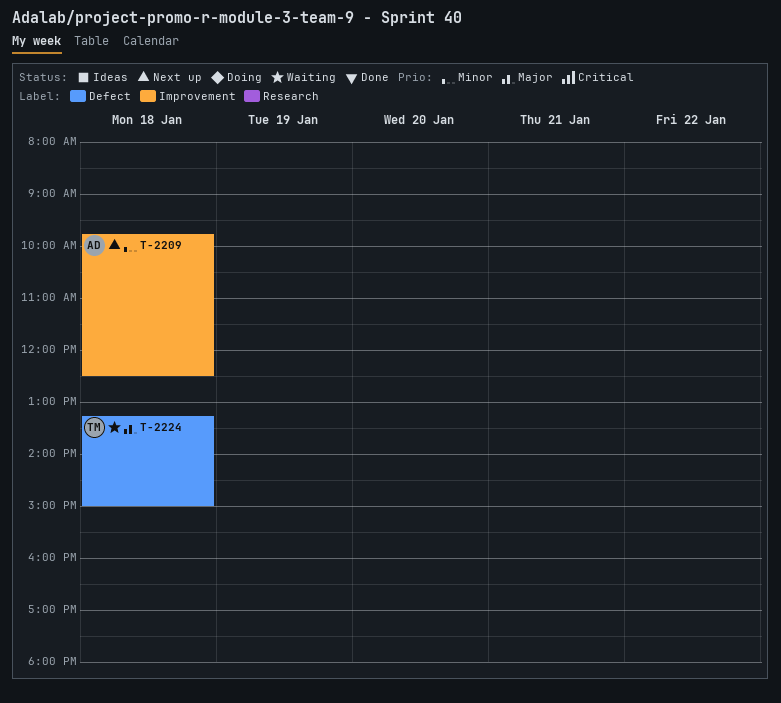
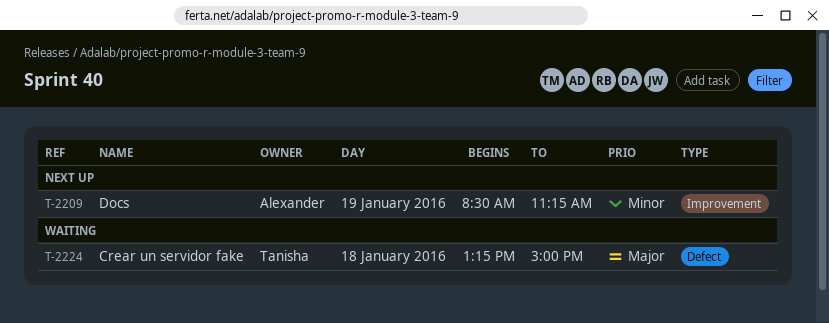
T-2209, day: Jan 18 -> Jan 19
T-2209, begins: 09:45 -> 08:30
T-2209, ends: 12:30 -> 11:15

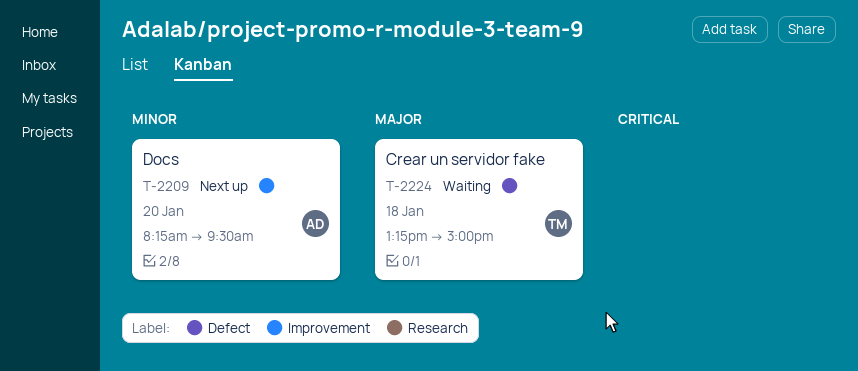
T-2209, day: Jan 19 -> Jan 20
T-2209, begins: 08:30 -> 08:15
T-2209, ends: 11:15 -> 09:30

